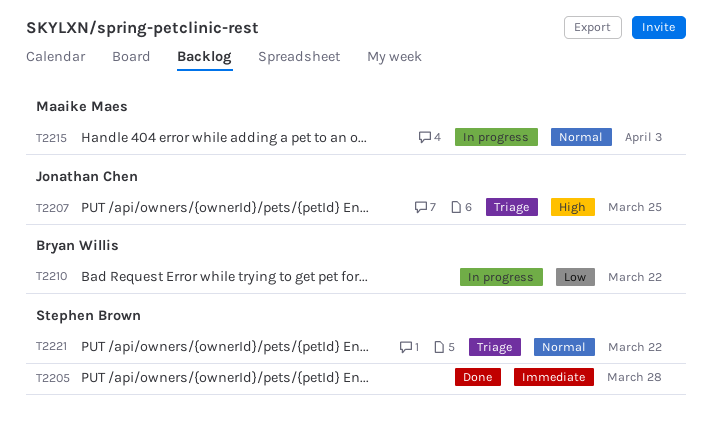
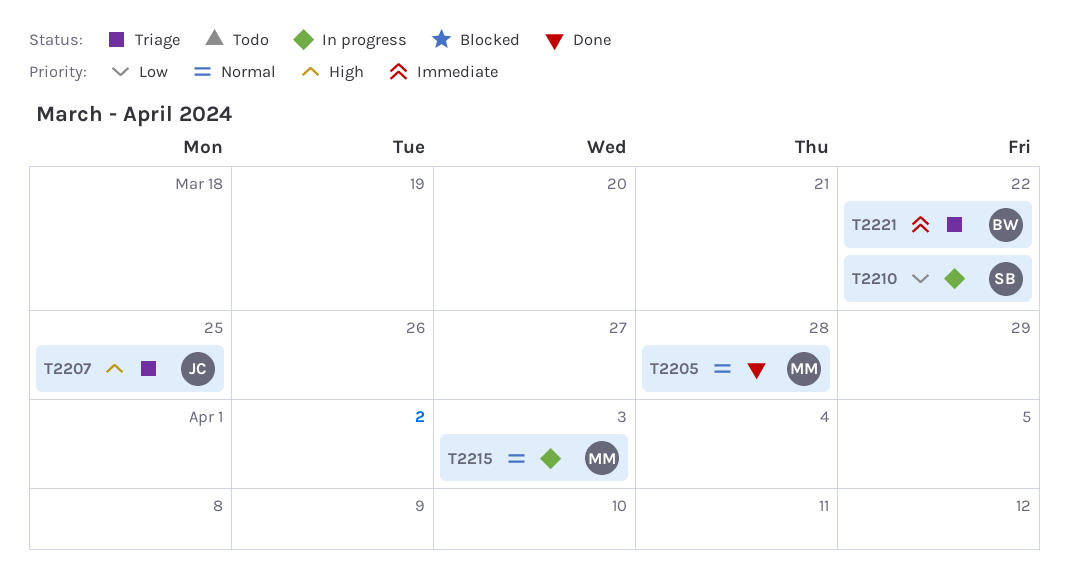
T2205, owner: Stephen Brown -> Maaike Maes
T2205, priority: Immediate -> Normal
T2210, owner: Bryan Willis -> Stephen Brown
T2221, owner: Stephen Brown -> Bryan Willis
T2221, priority: Normal -> Immediate

